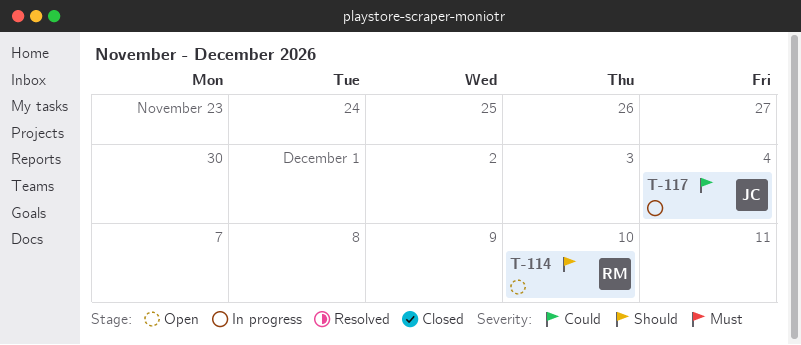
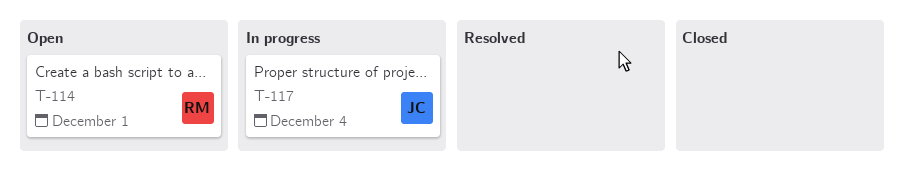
T-114, due: Dec 10 -> Dec 1

